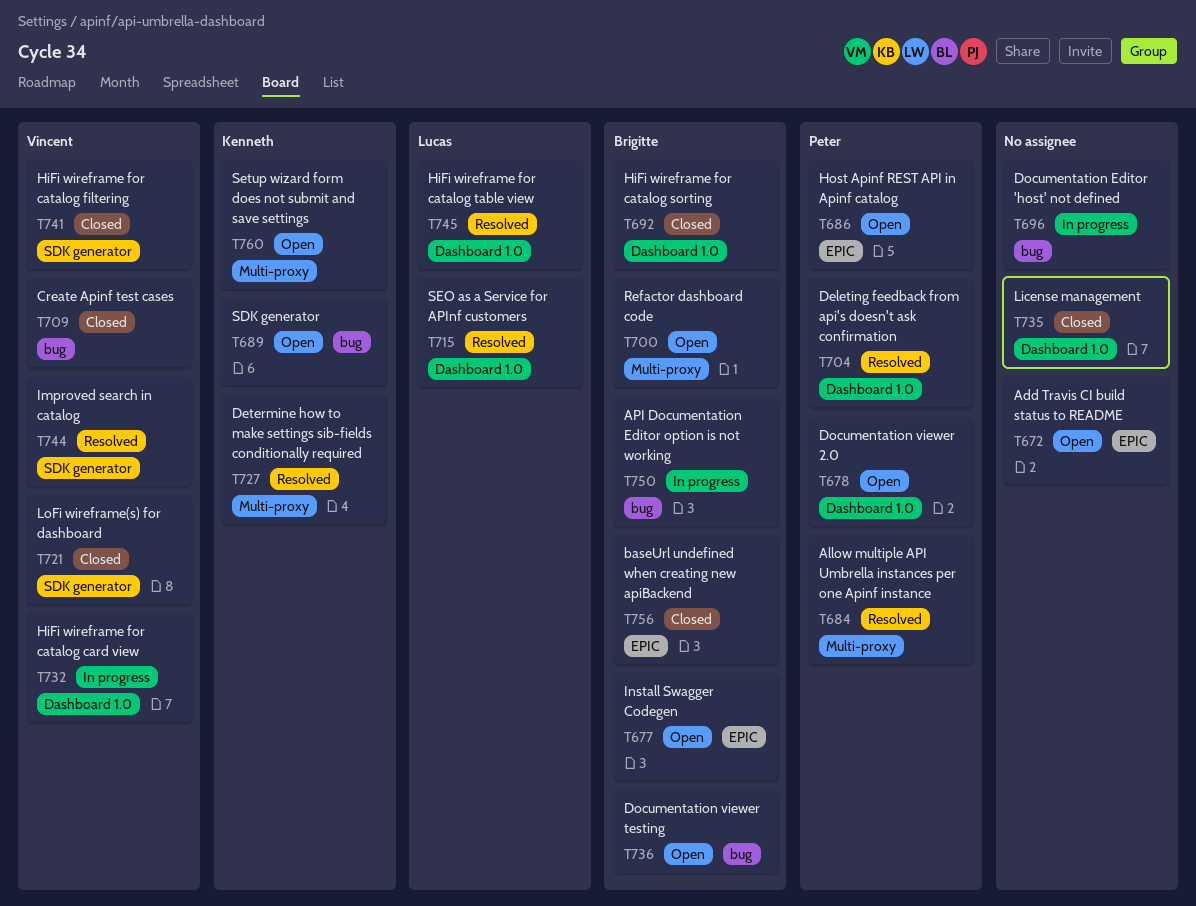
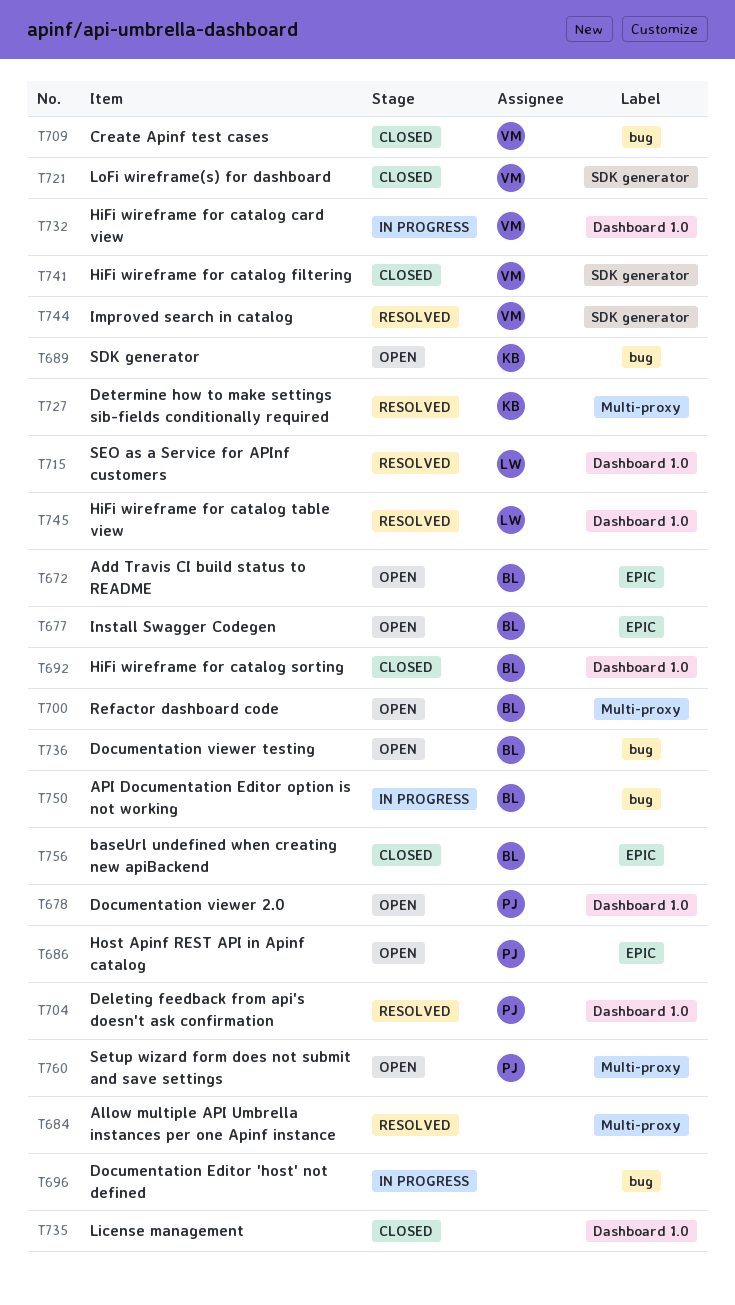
T672, owner: none -> Brigitte
T684, owner: Peter -> none
T760, owner: Kenneth -> Peter

